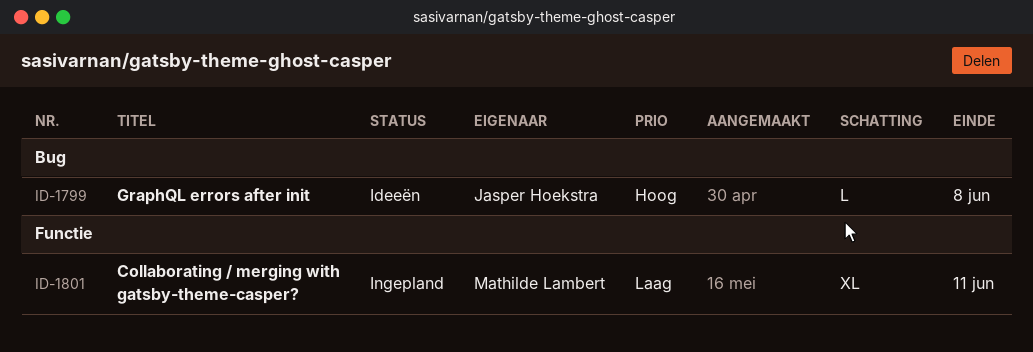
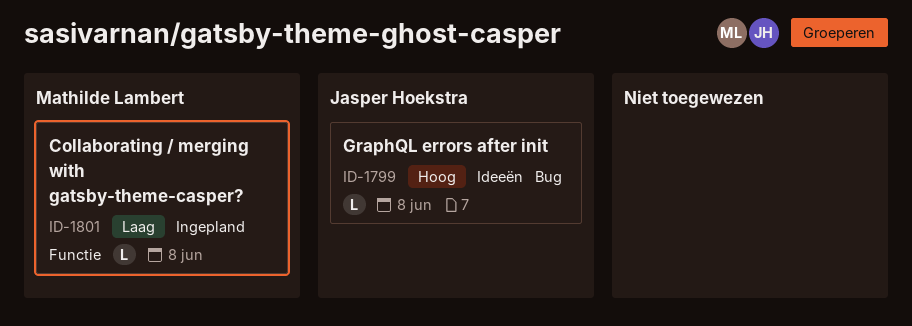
ID-1801, estimate: XL -> L
ID-1801, due: Jun 11 -> Jun 8

